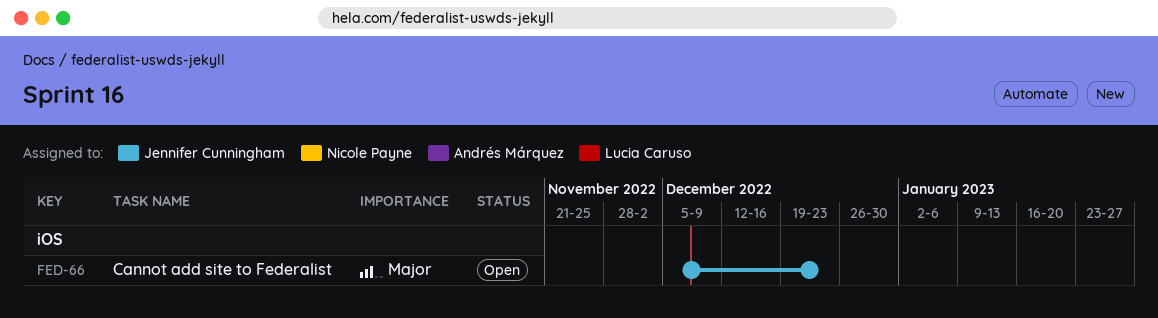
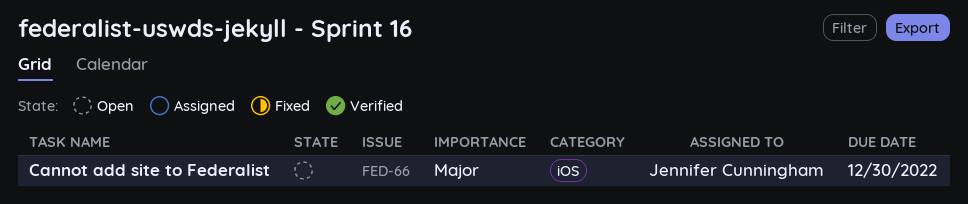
FED-66, due: Dec 23 -> Dec 30

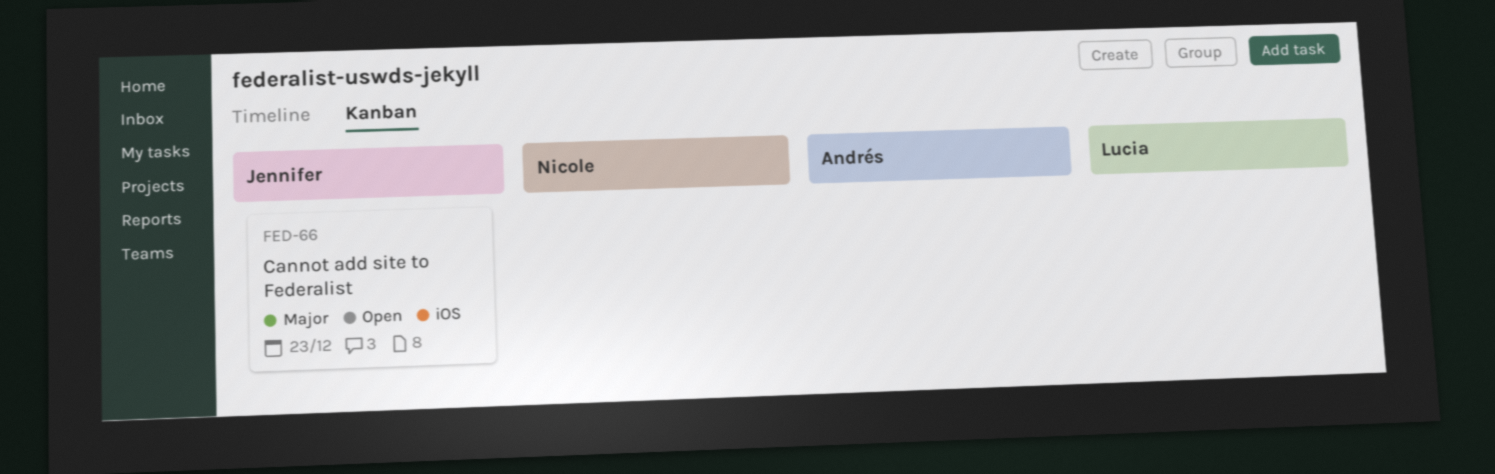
FED-66, due: Dec 30 -> Dec 23

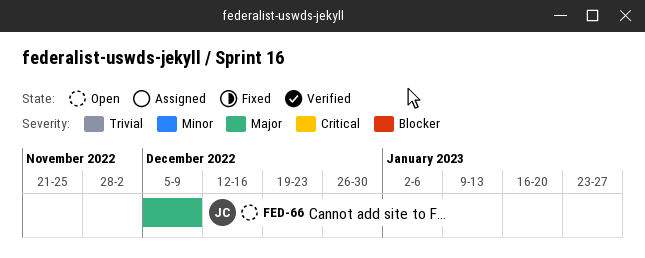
FED-66, due: Dec 23 -> Dec 9

